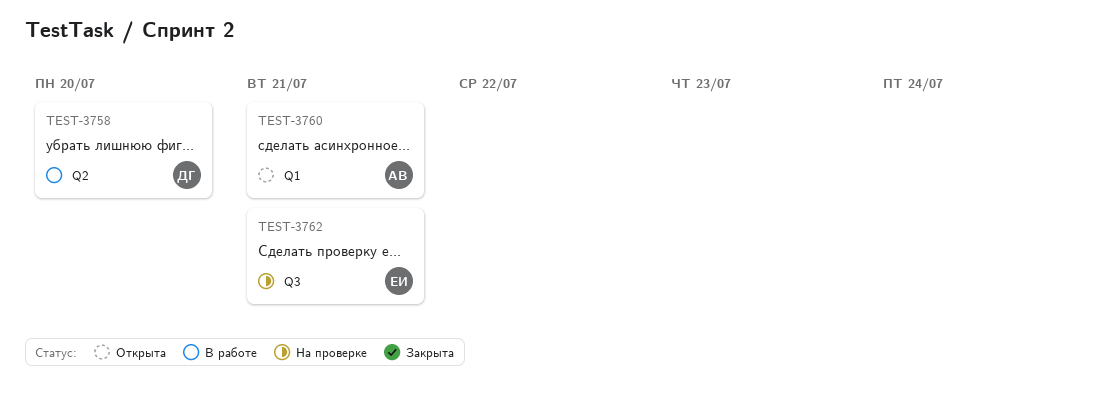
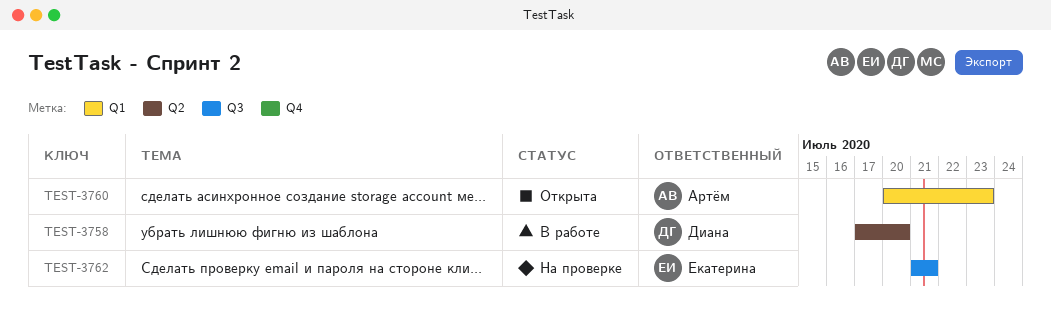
TEST-3760, due: Jul 21 -> Jul 23

